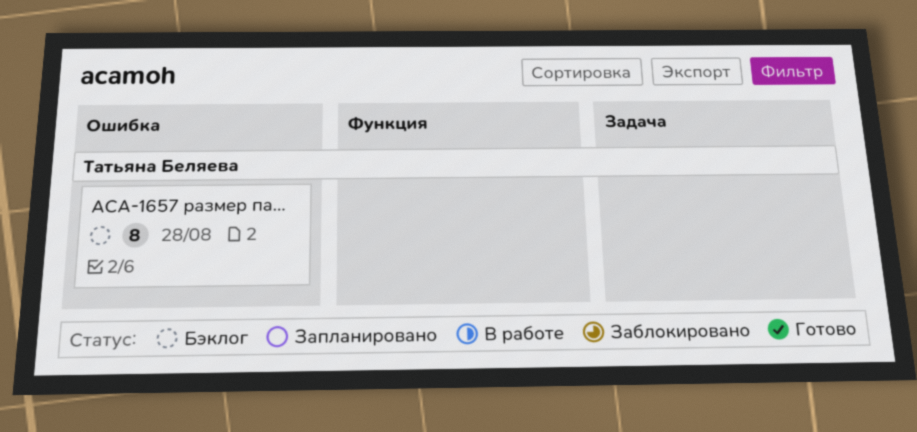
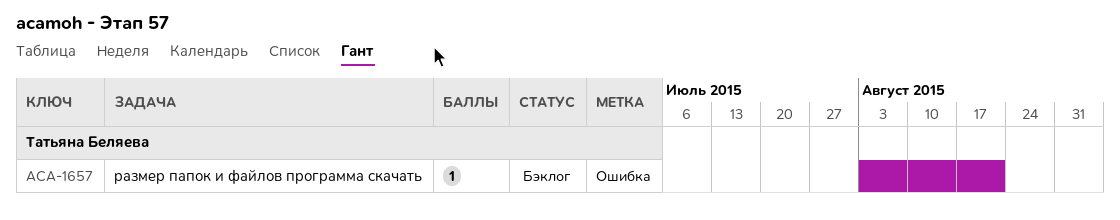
ACA-1657, estimate: 8 -> 1
ACA-1657, due: Aug 28 -> Aug 21

